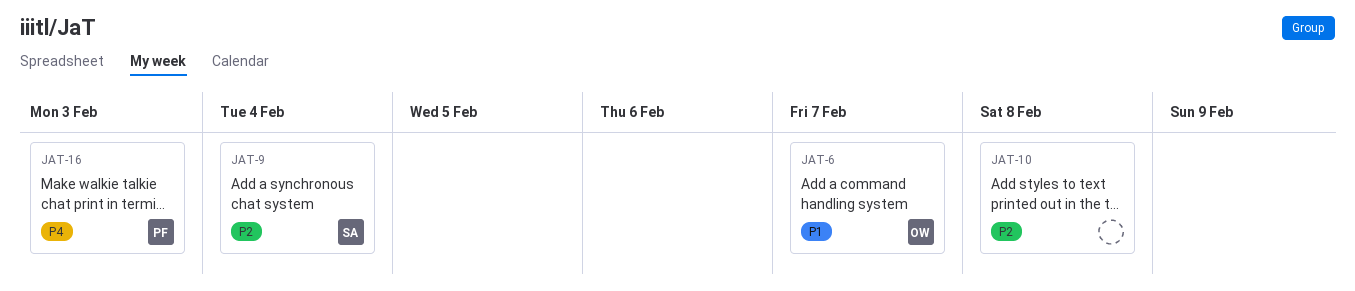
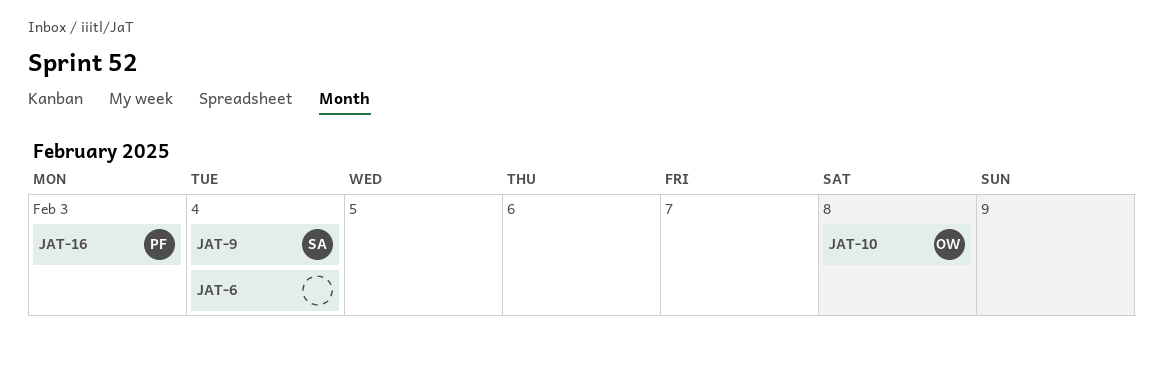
JAT-6, owner: OW -> none
JAT-6, due: Feb 7 -> Feb 4
JAT-10, owner: none -> OW

